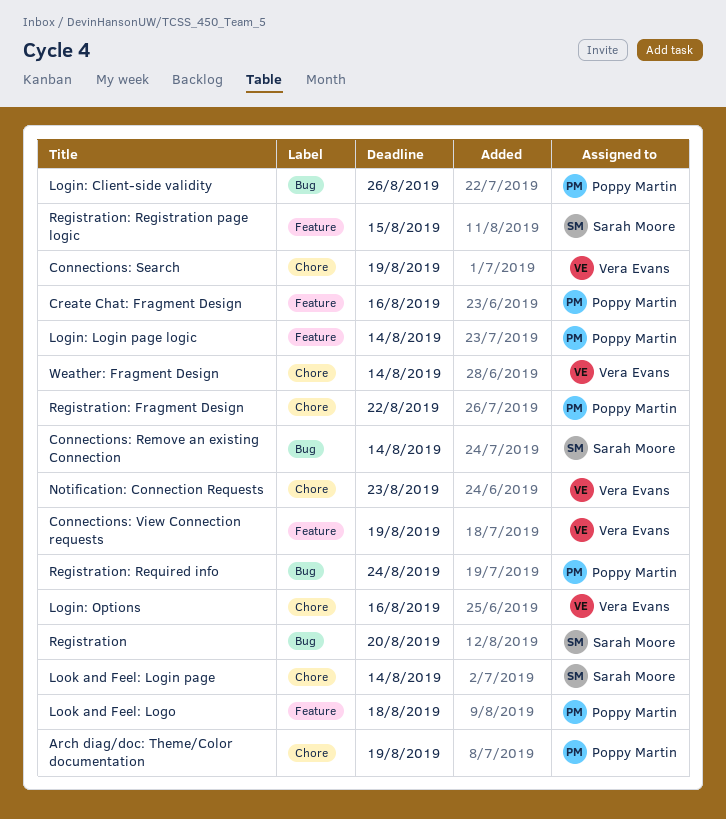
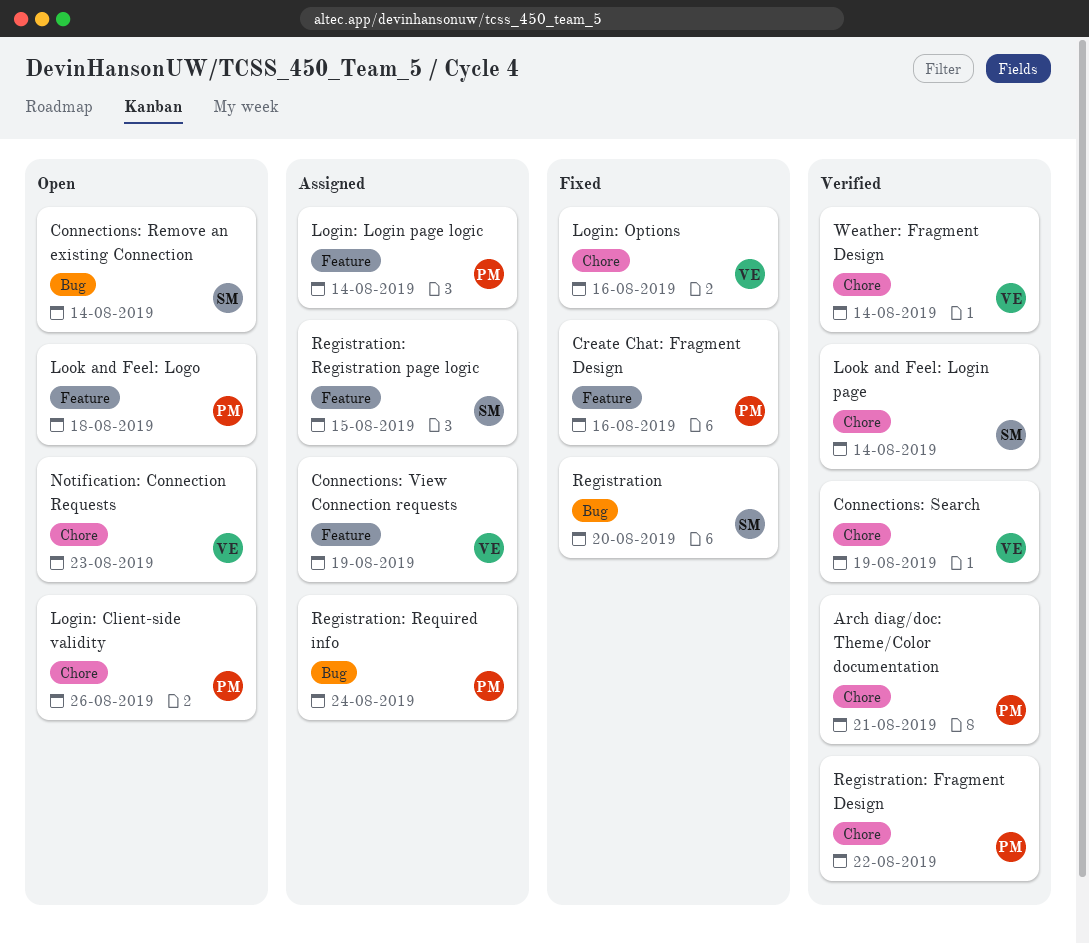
Arch diag/doc: Theme/Color documentation, due: Aug 19 -> Aug 21
Login: Client-side validity, label: Bug -> Chore

